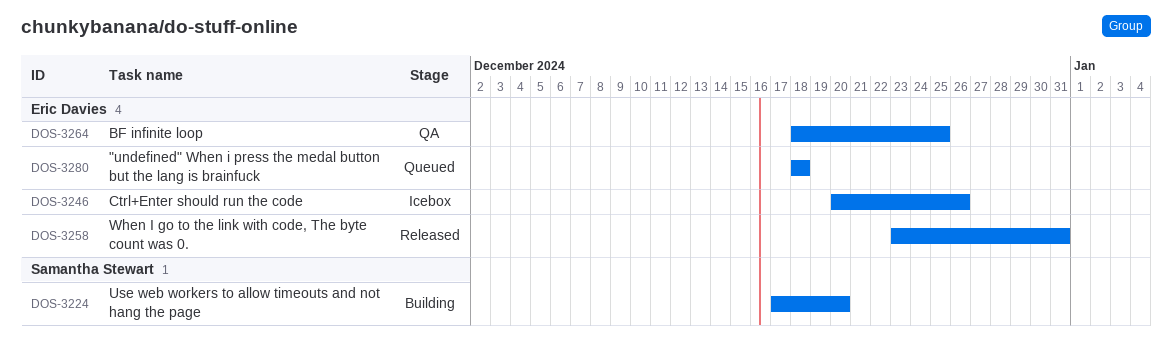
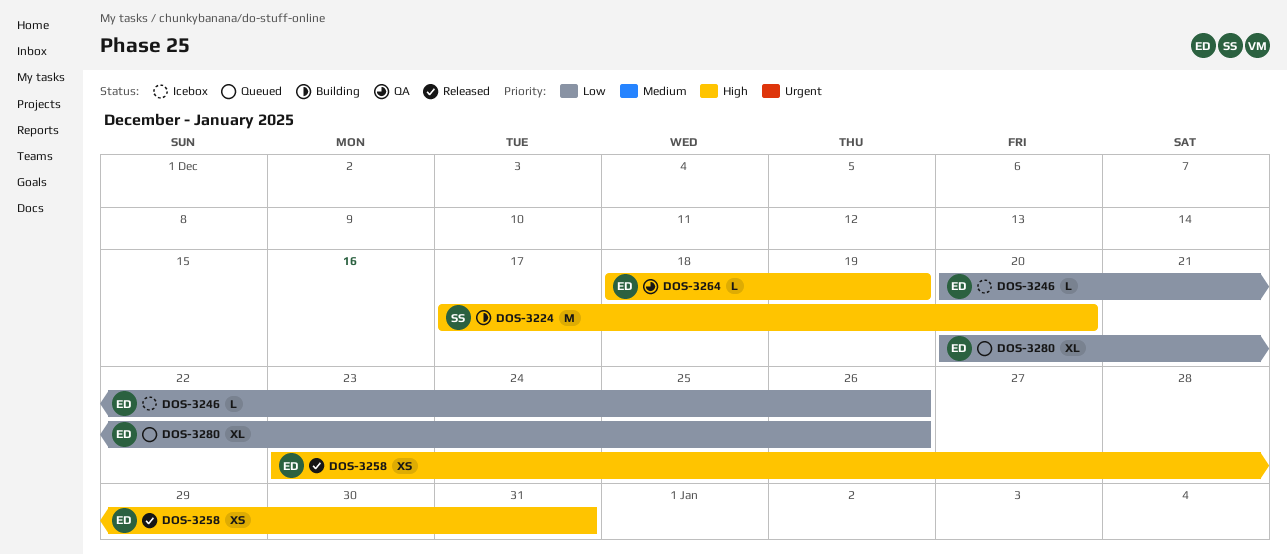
DOS-3264, due: Dec 25 -> Dec 19
DOS-3280, start: Dec 18 -> Dec 20
DOS-3280, due: Dec 18 -> Dec 26

